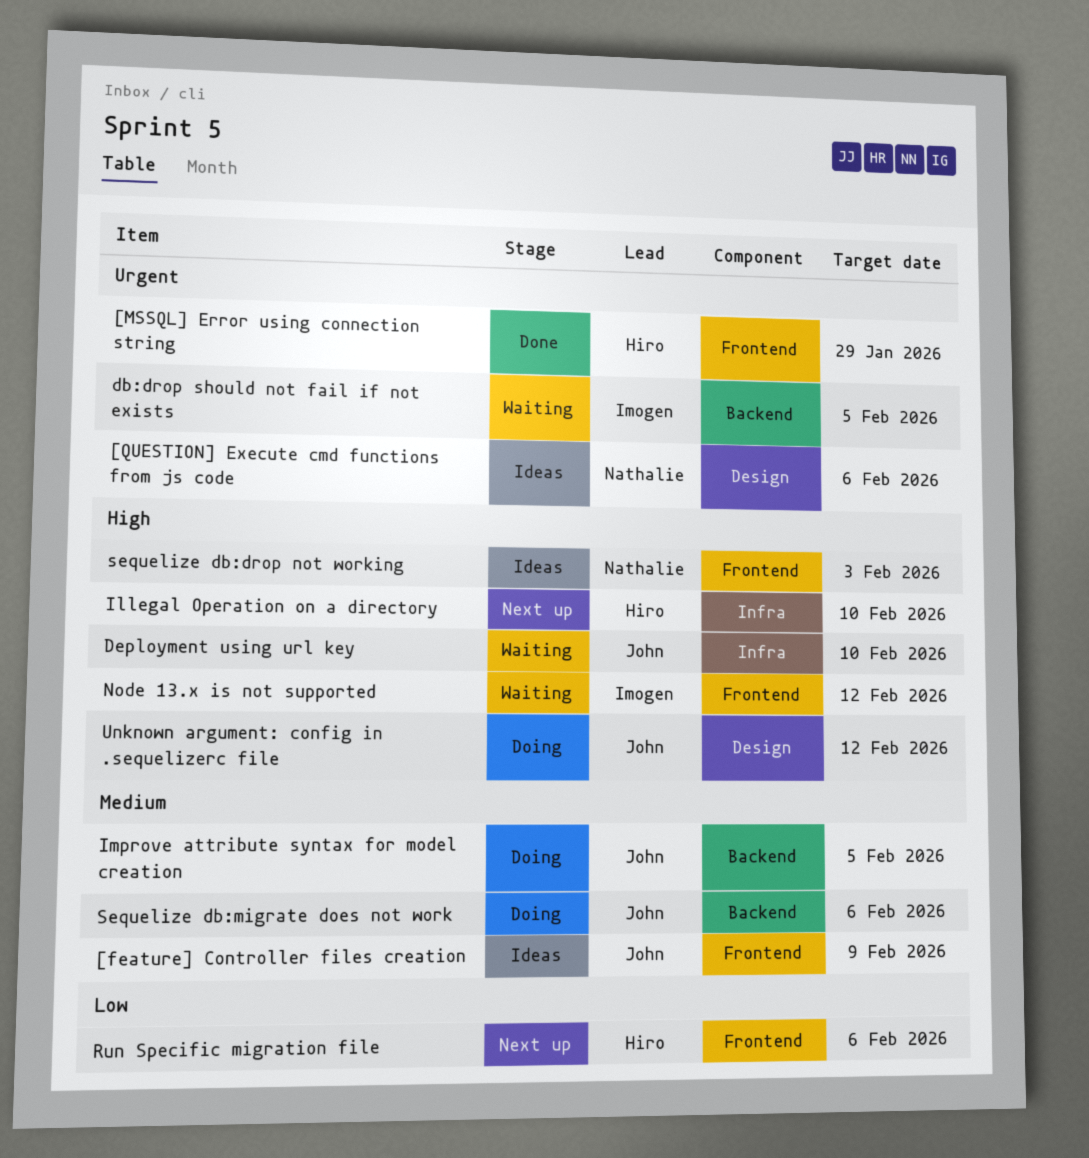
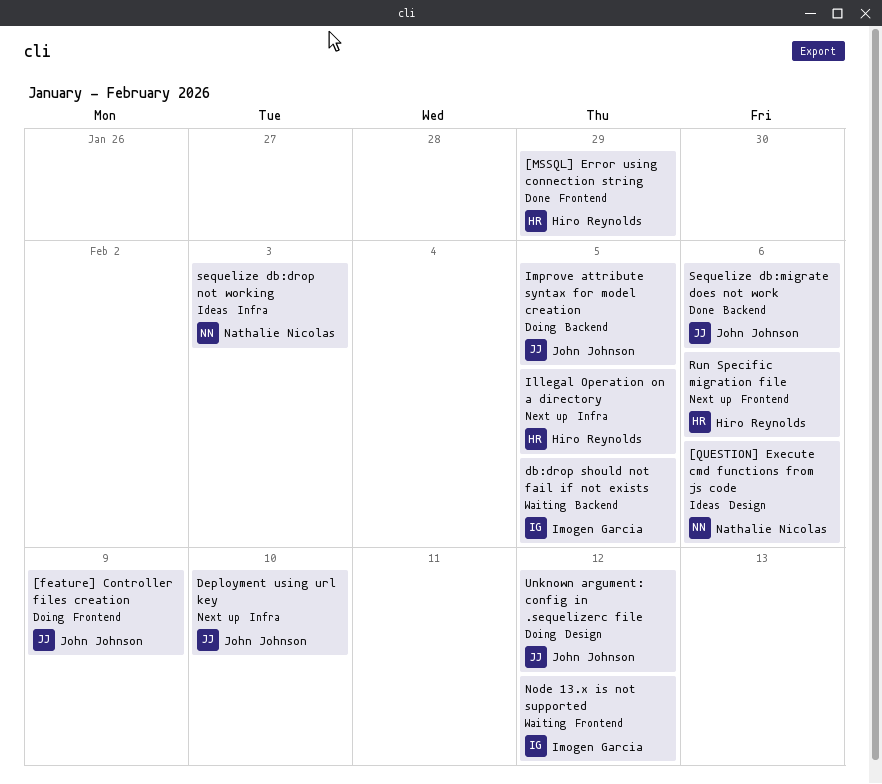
[feature] Controller files creation, status: Ideas -> Doing
Deployment using url key, status: Waiting -> Next up
Illegal Operation on a directory, due: Feb 10 -> Feb 5
sequelize db:drop not working, label: Frontend -> Infra
Sequelize db:migrate does not work, status: Doing -> Done

